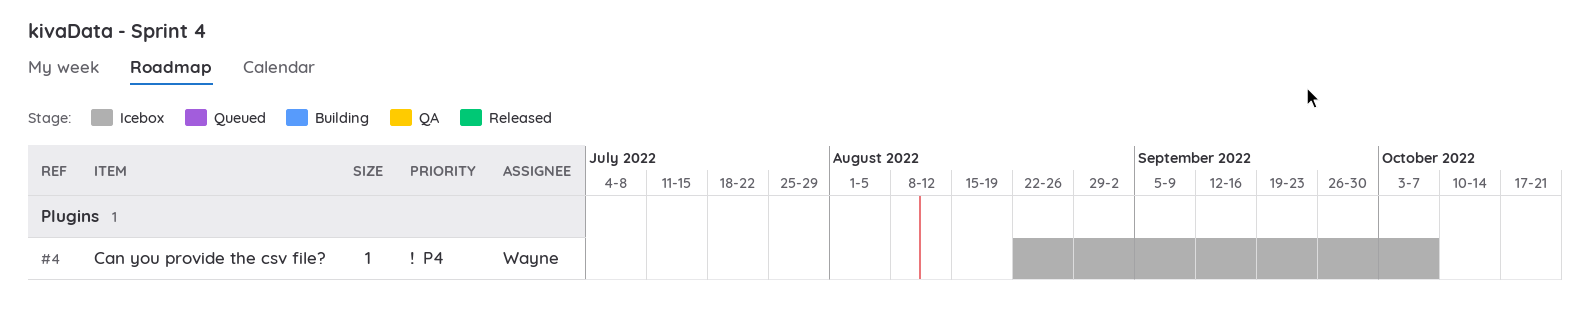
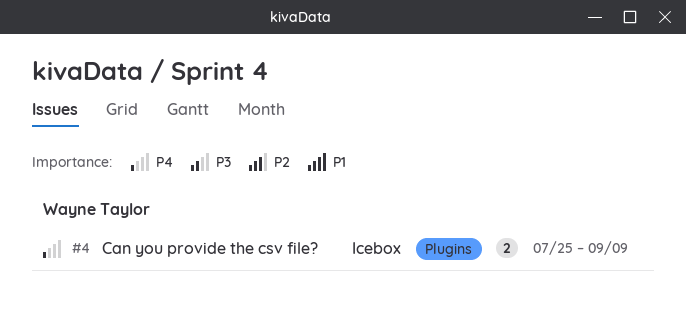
#4, estimate: 1 -> 2
#4, start: Aug 22 -> Jul 25
#4, due: Oct 7 -> Sep 9

